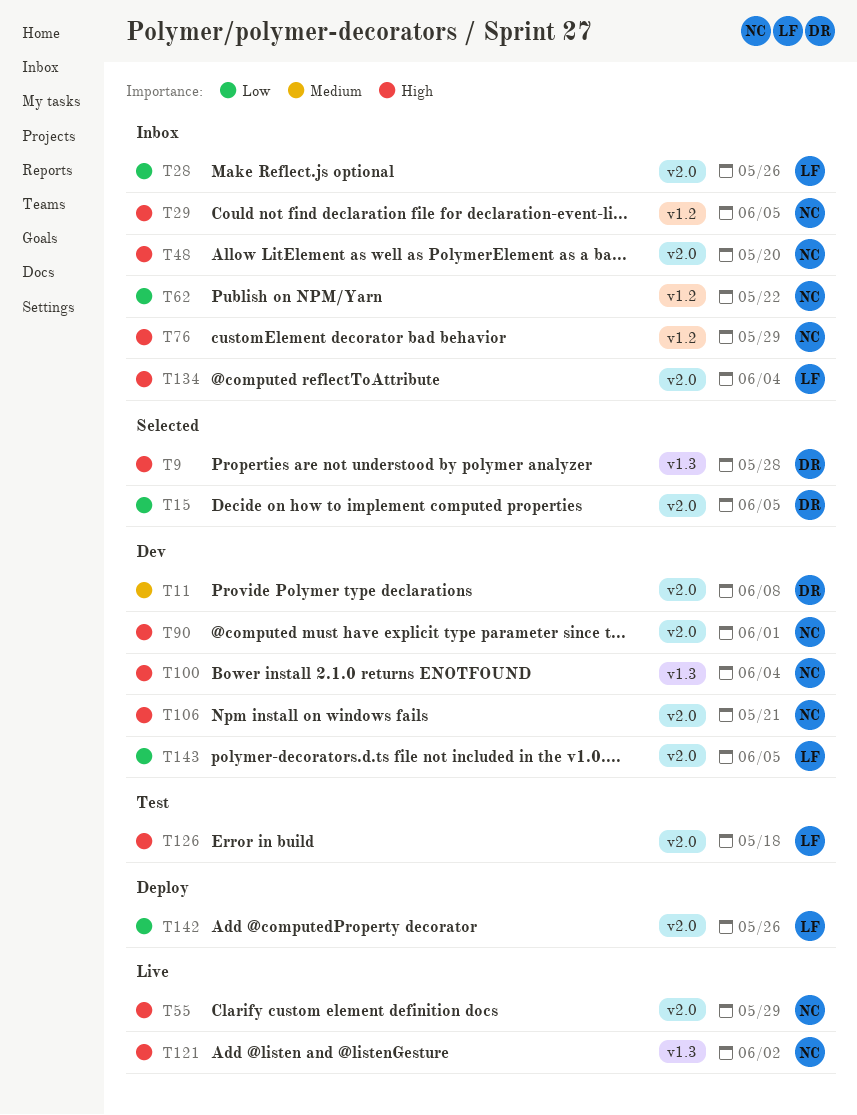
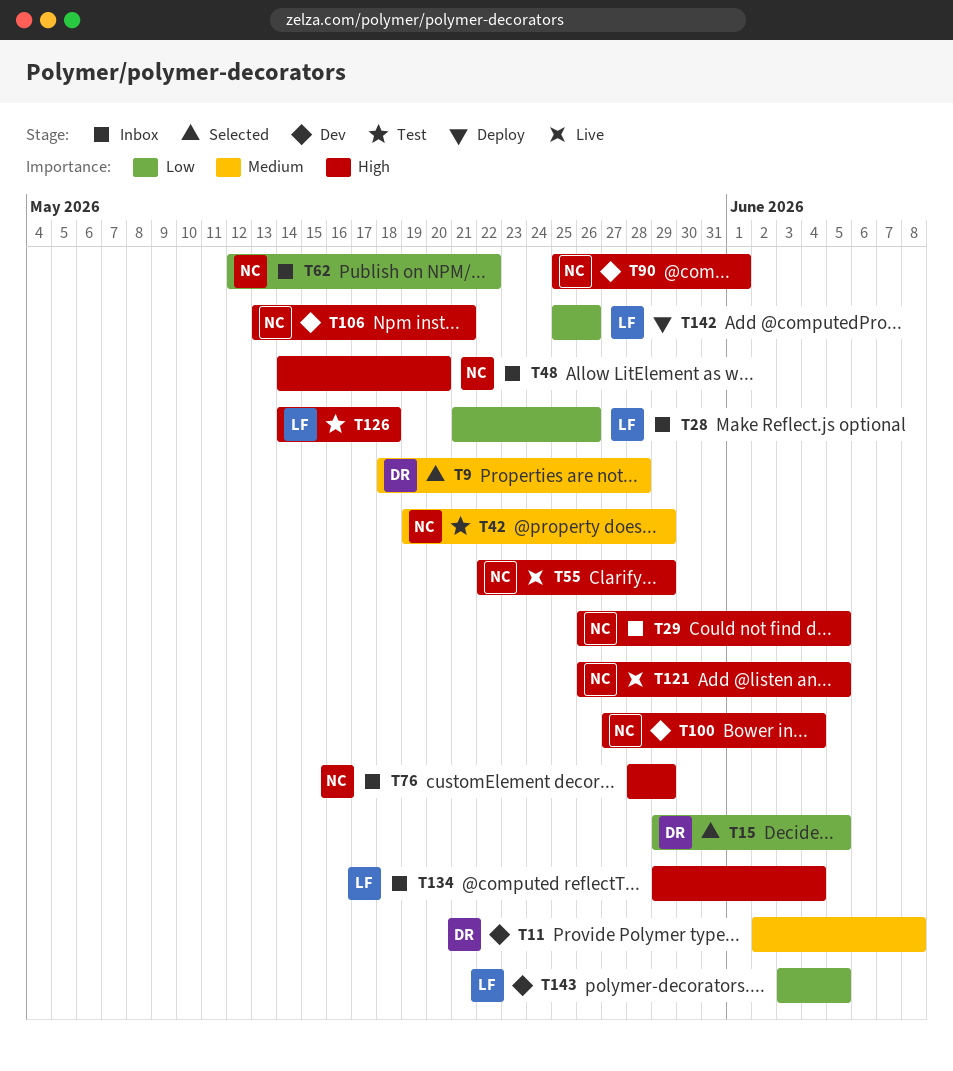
T9, priority: High -> Medium
T42: none -> present
T121, due: Jun 2 -> Jun 5

